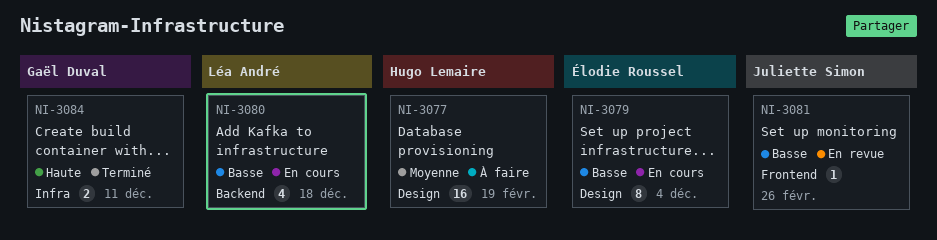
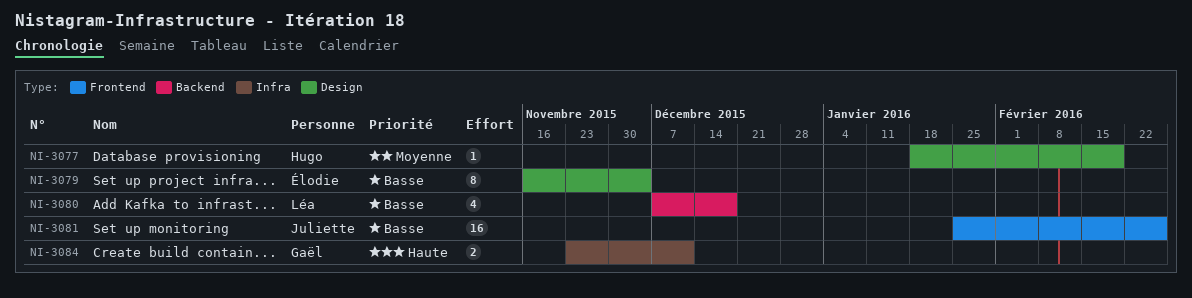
NI-3077, estimate: 16 -> 1
NI-3081, estimate: 1 -> 16

